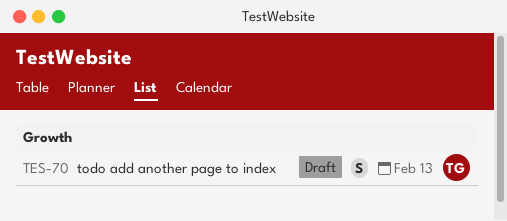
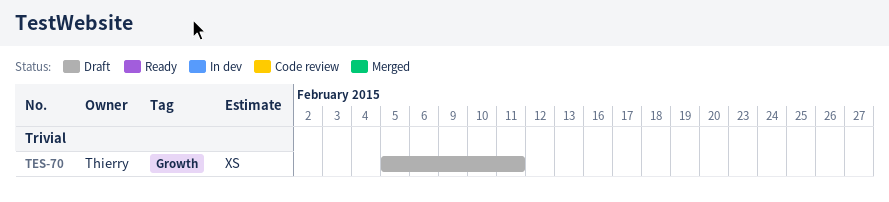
TES-70, estimate: S -> XS
TES-70, due: Feb 13 -> Feb 11

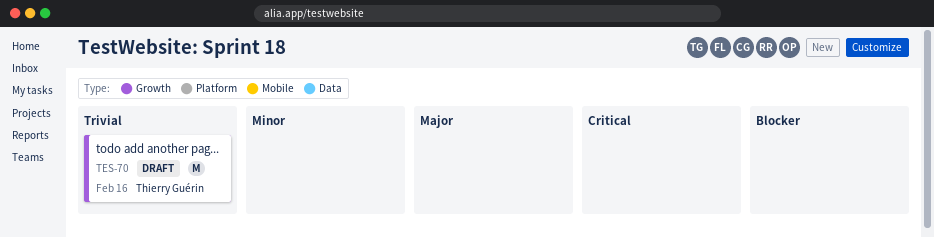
TES-70, estimate: XS -> M
TES-70, due: Feb 11 -> Feb 16

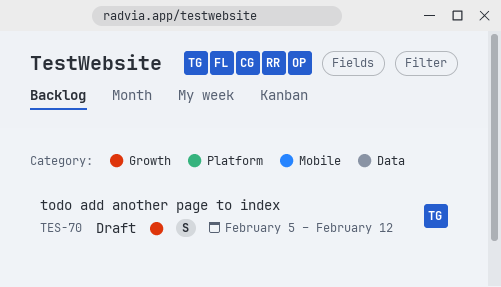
TES-70, estimate: M -> S
TES-70, due: Feb 16 -> Feb 12

